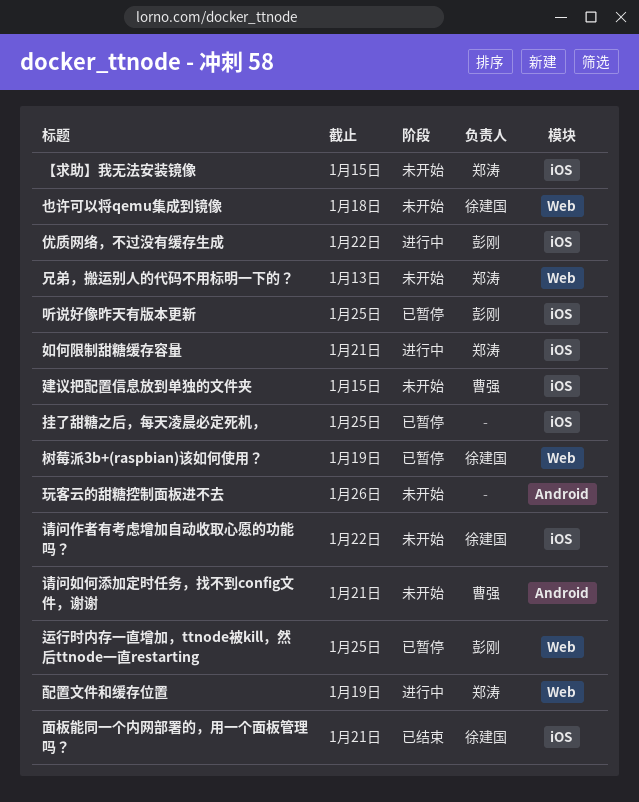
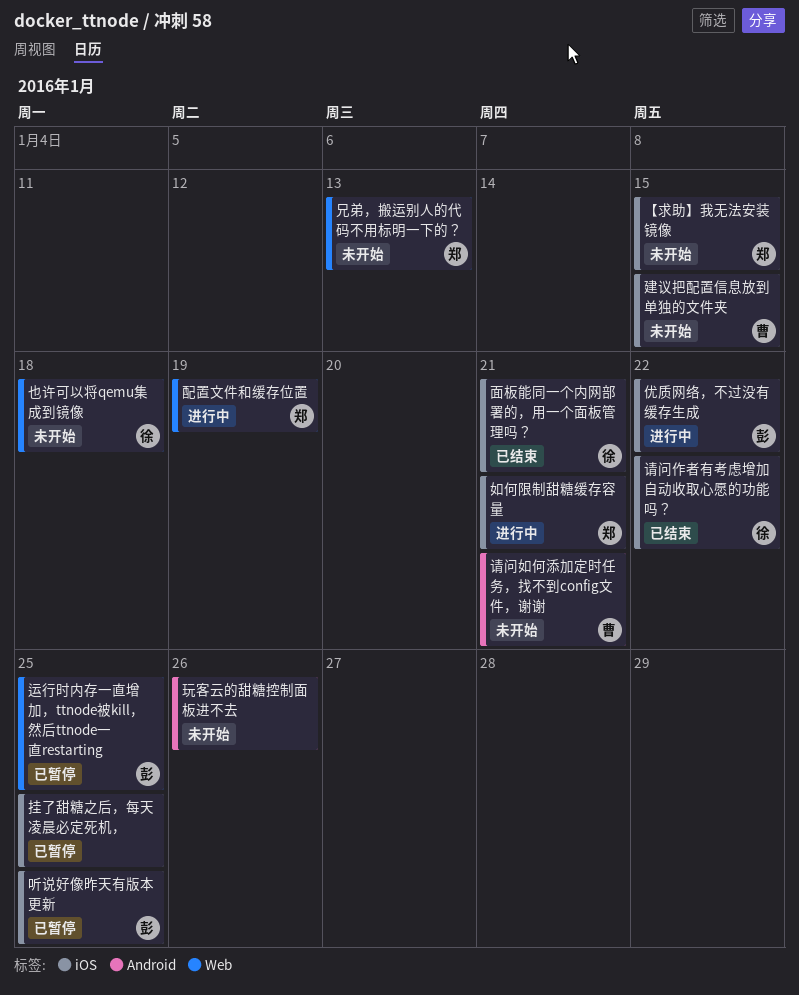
树莓派3b+(raspbian)该如何使用？: present -> none
请问作者有考虑增加自动收取心愿的功能吗？, status: 未开始 -> 已结束

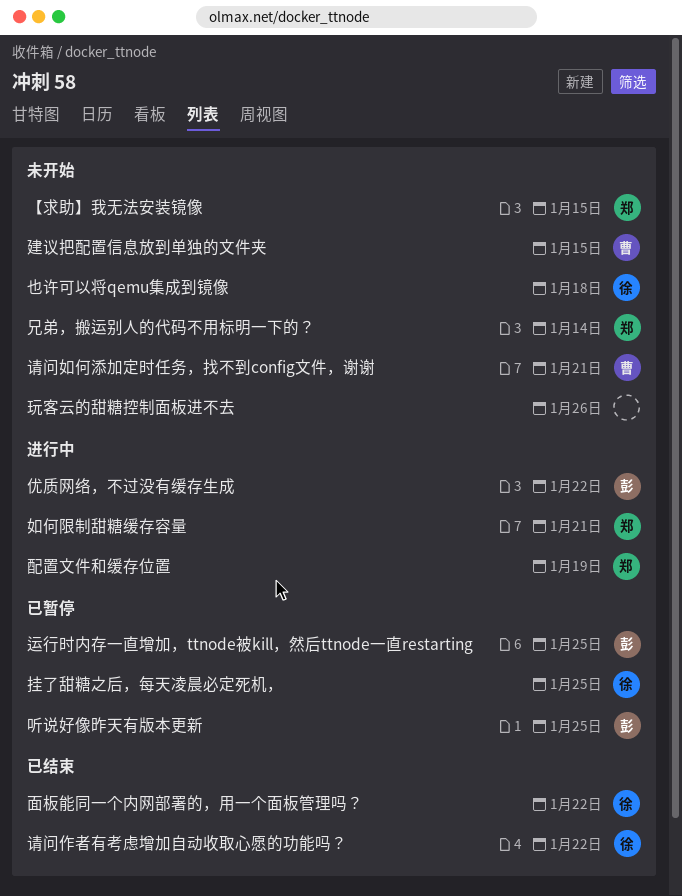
兄弟，搬运别人的代码不用标明一下的？, due: Jan 13 -> Jan 14
挂了甜糖之后，每天凌晨必定死机，, owner: none -> 徐
面板能同一个内网部署的，用一个面板管理吗？, due: Jan 21 -> Jan 22

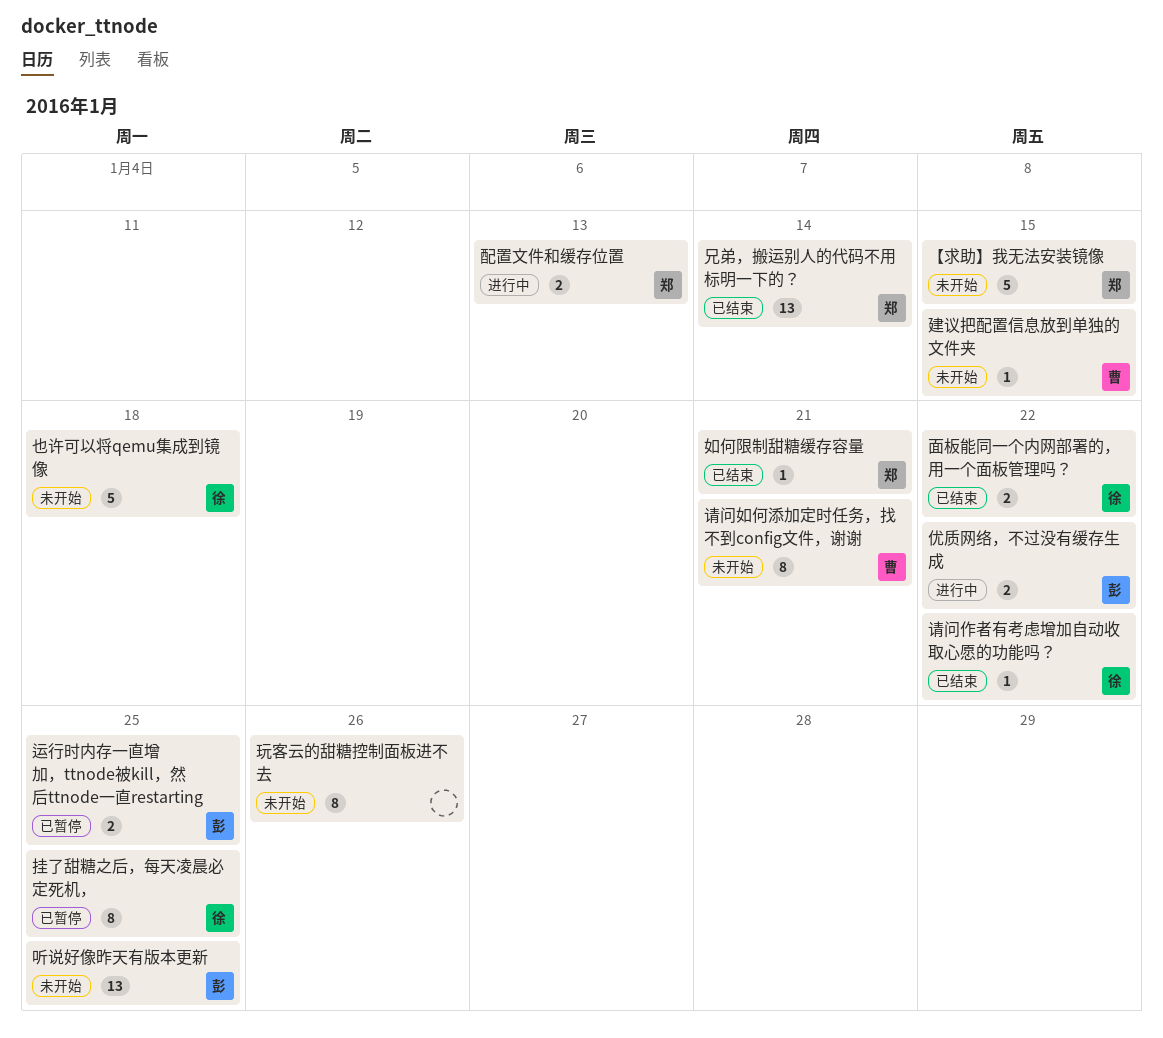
兄弟，搬运别人的代码不用标明一下的？, status: 未开始 -> 已结束
听说好像昨天有版本更新, status: 已暂停 -> 未开始
如何限制甜糖缓存容量, status: 进行中 -> 已结束
配置文件和缓存位置, due: Jan 19 -> Jan 13

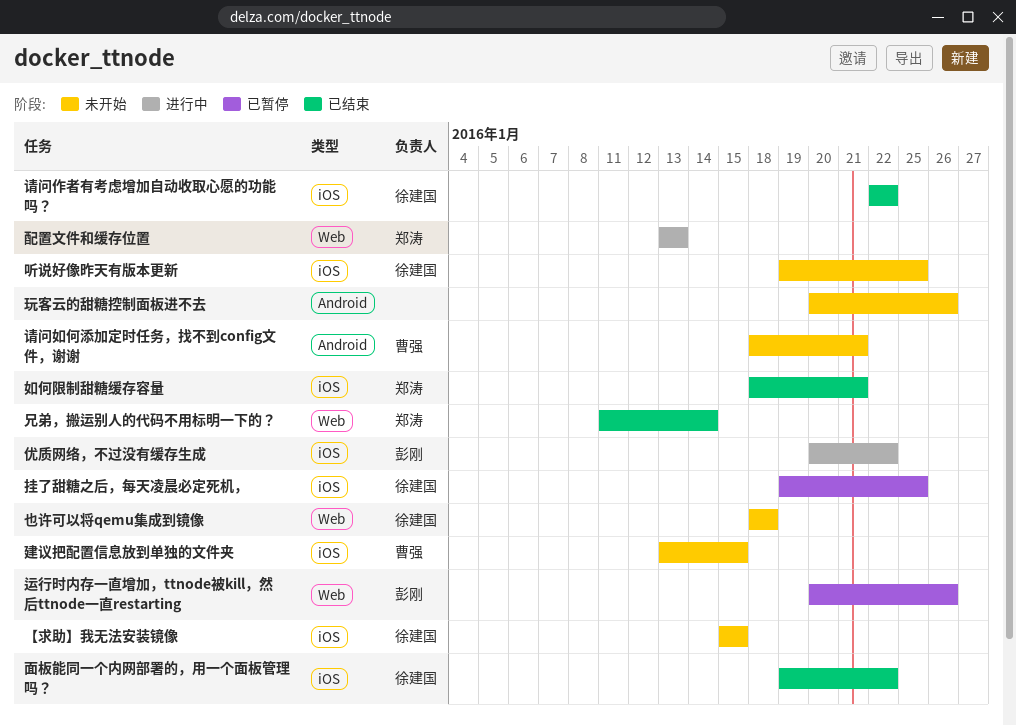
【求助】我无法安装镜像, owner: 郑涛 -> 徐建国
听说好像昨天有版本更新, owner: 彭刚 -> 徐建国
运行时内存一直增加，ttnode被kill，然后ttnode一直restarting, due: Jan 25 -> Jan 26

